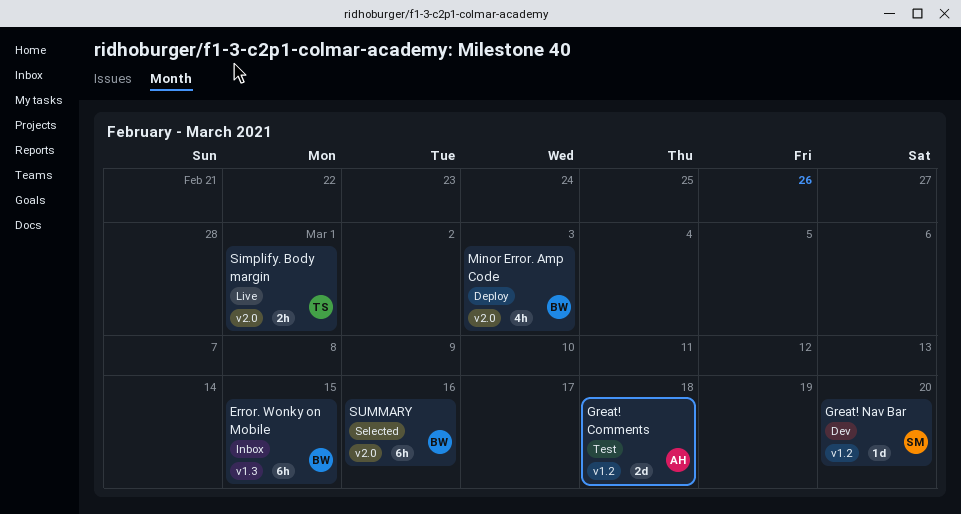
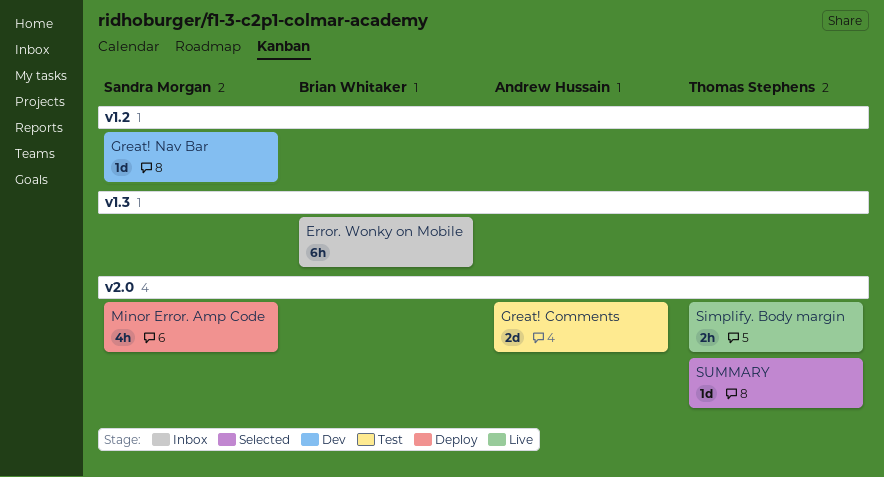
Great! Comments, label: v1.2 -> v2.0
Minor Error. Amp Code, owner: Brian Whitaker -> Sandra Morgan
SUMMARY, owner: Brian Whitaker -> Thomas Stephens
SUMMARY, estimate: 6h -> 1d

